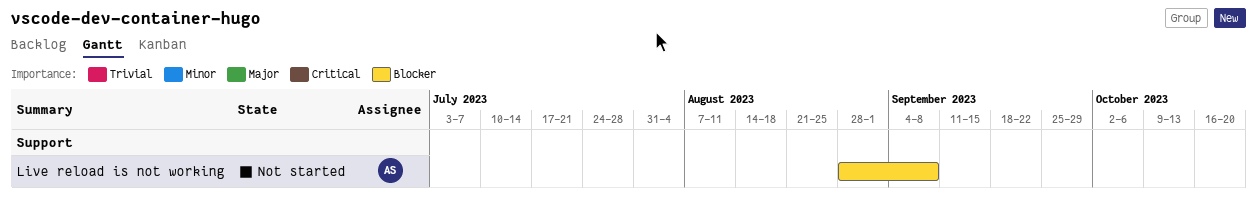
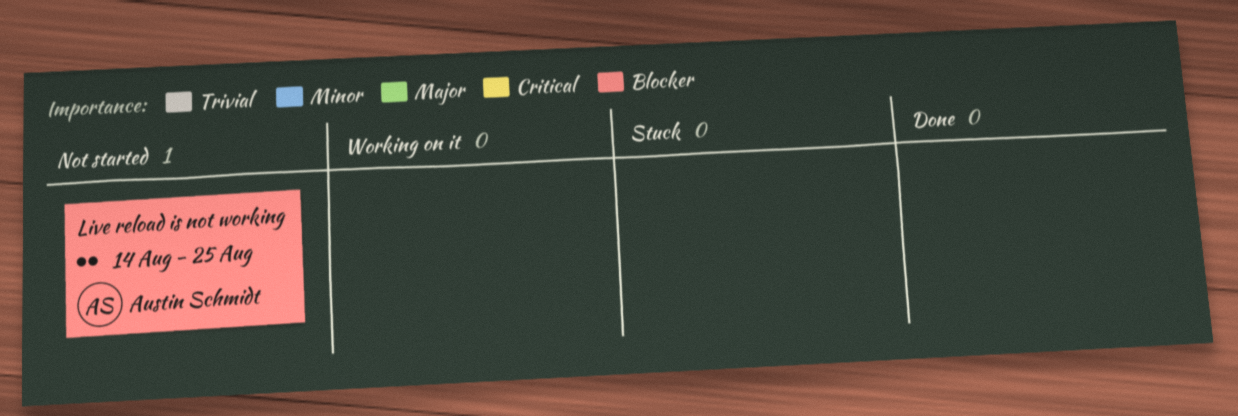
Live reload is not working, start: Aug 28 -> Aug 14
Live reload is not working, due: Sep 8 -> Aug 25

